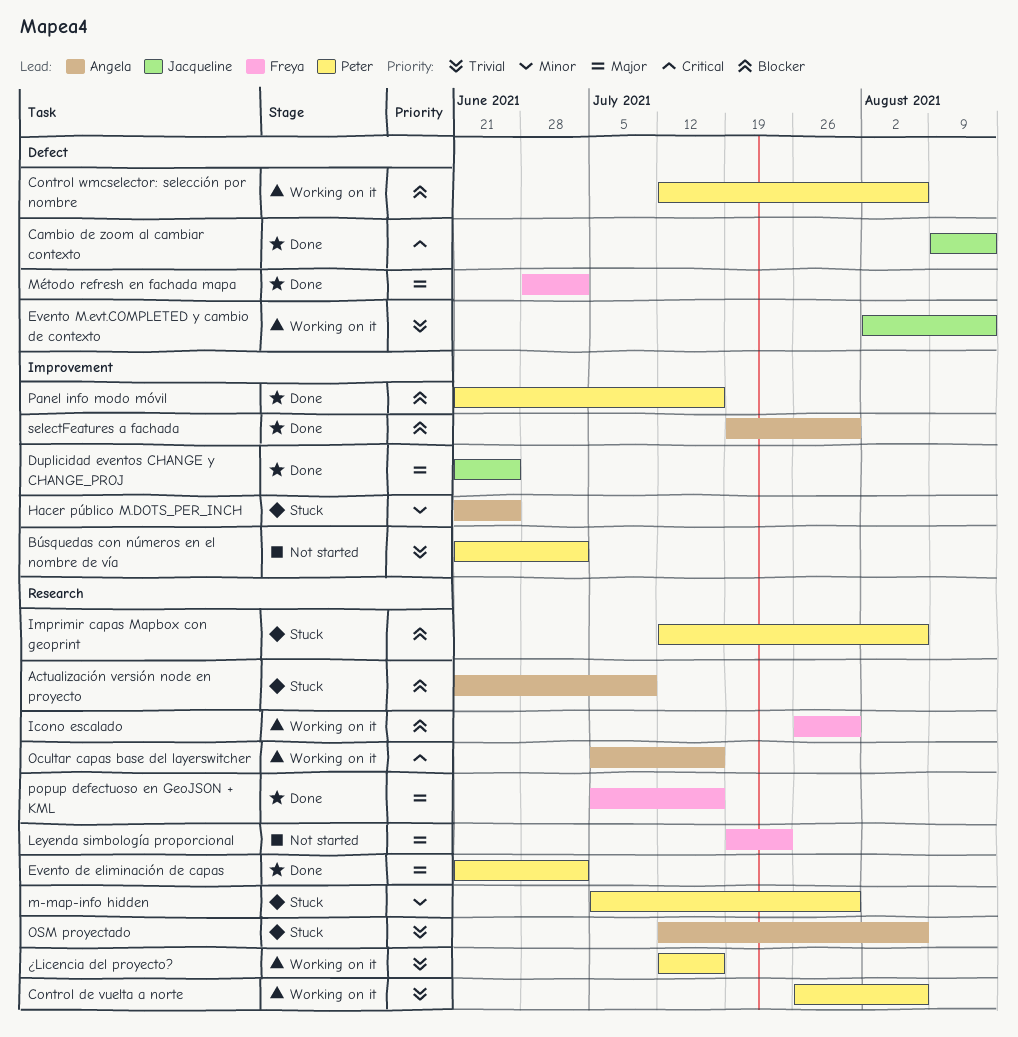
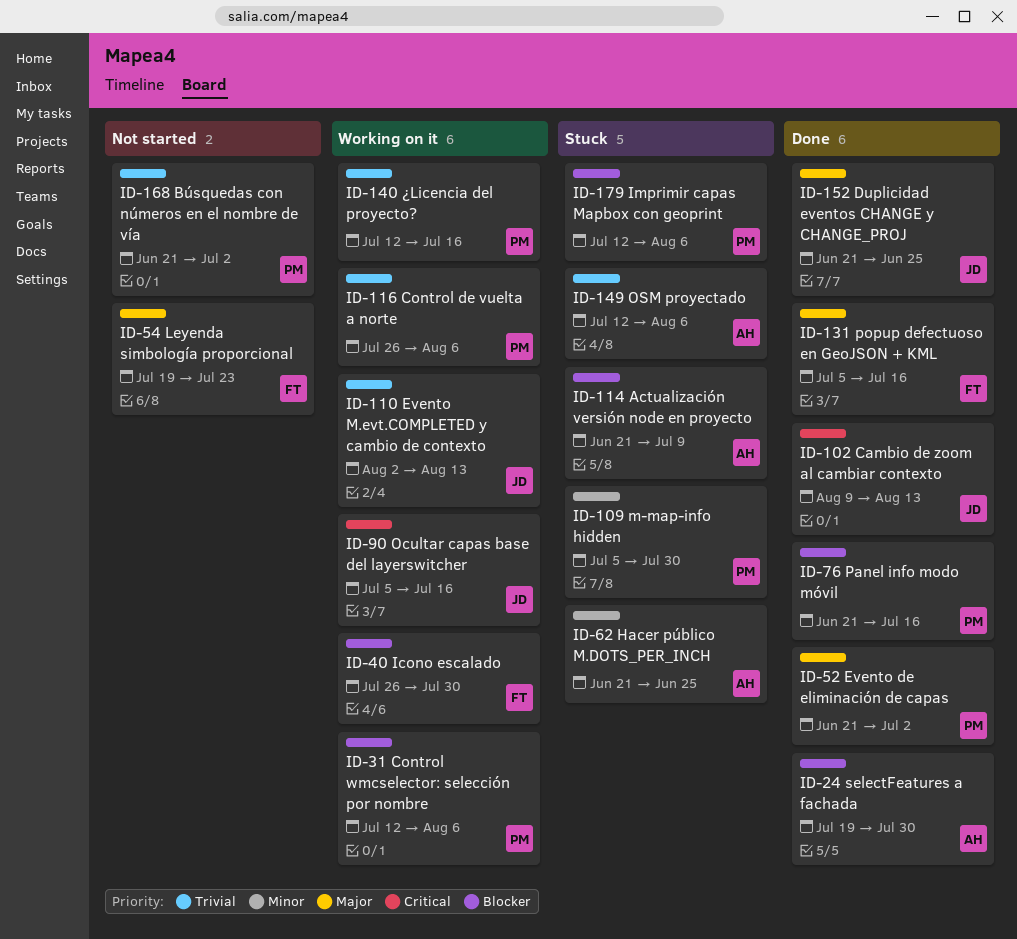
Método refresh en fachada mapa: present -> none
Ocultar capas base del layerswitcher, owner: Angela -> Jacqueline

